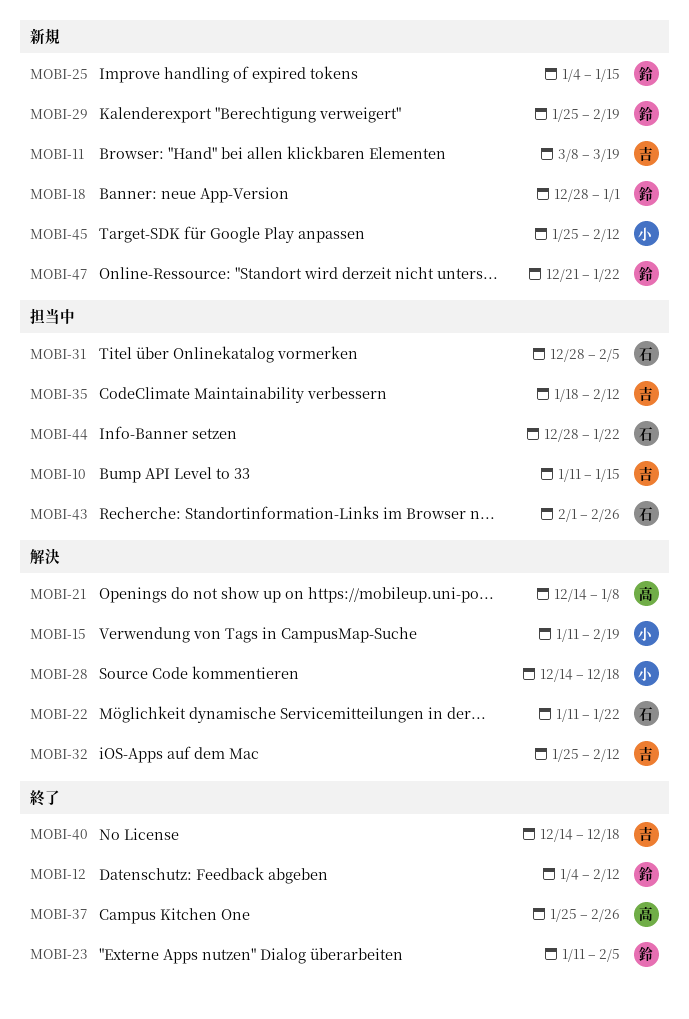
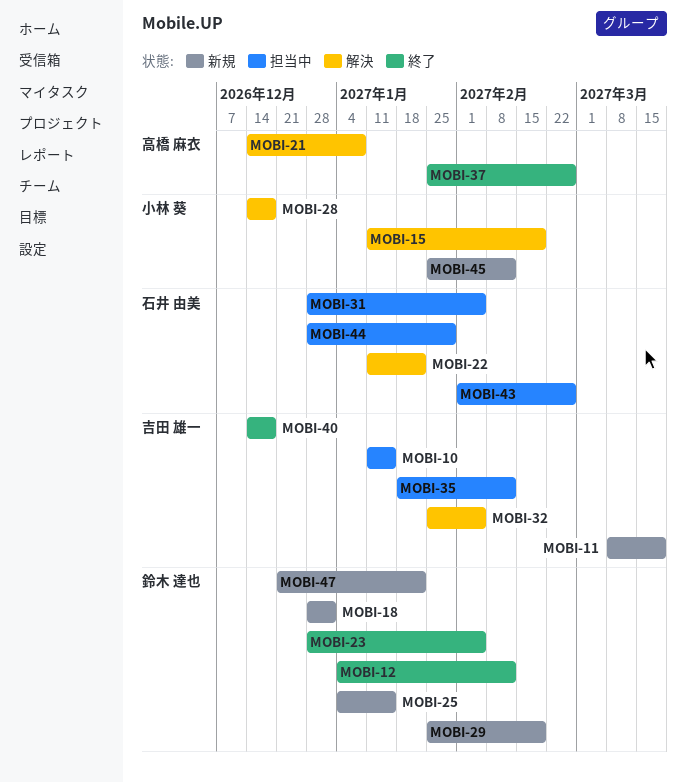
MOBI-23, start: Jan 11 -> Dec 28
MOBI-32, due: Feb 12 -> Feb 5
MOBI-44, due: Jan 22 -> Jan 29

